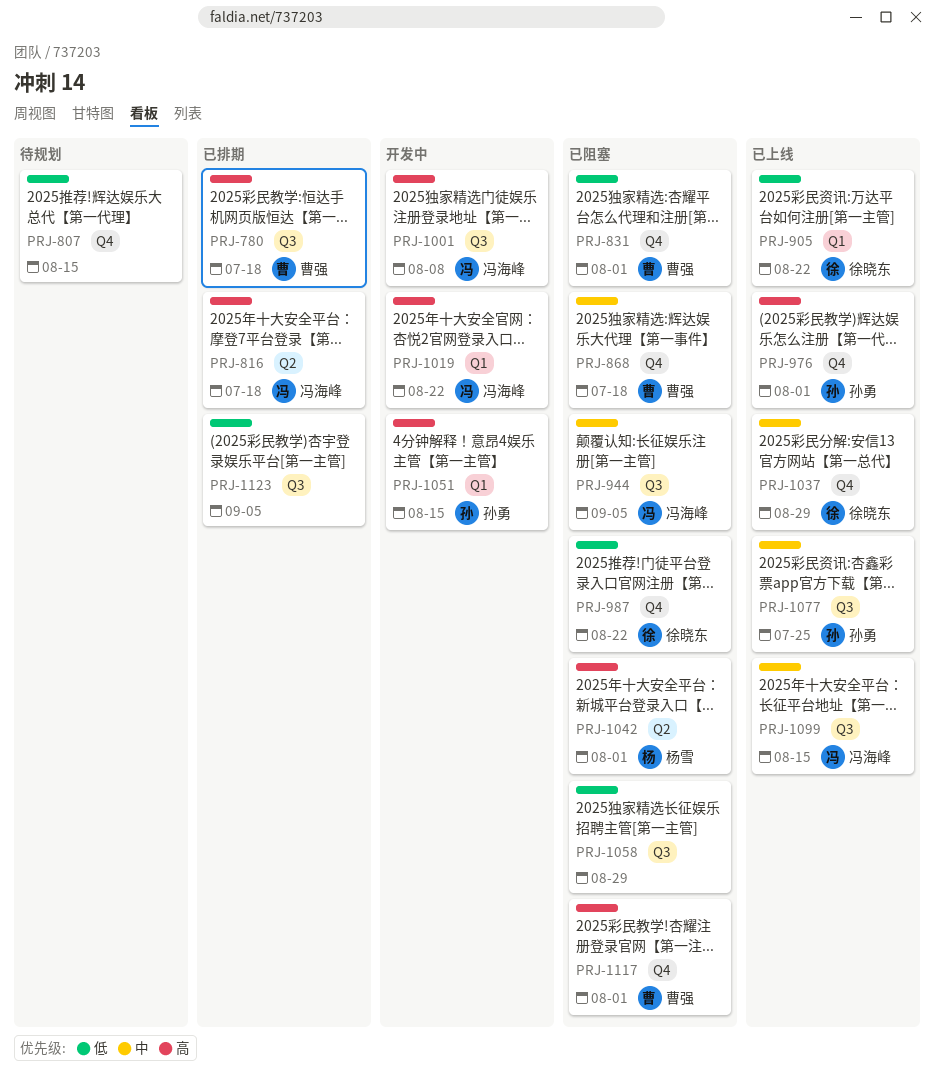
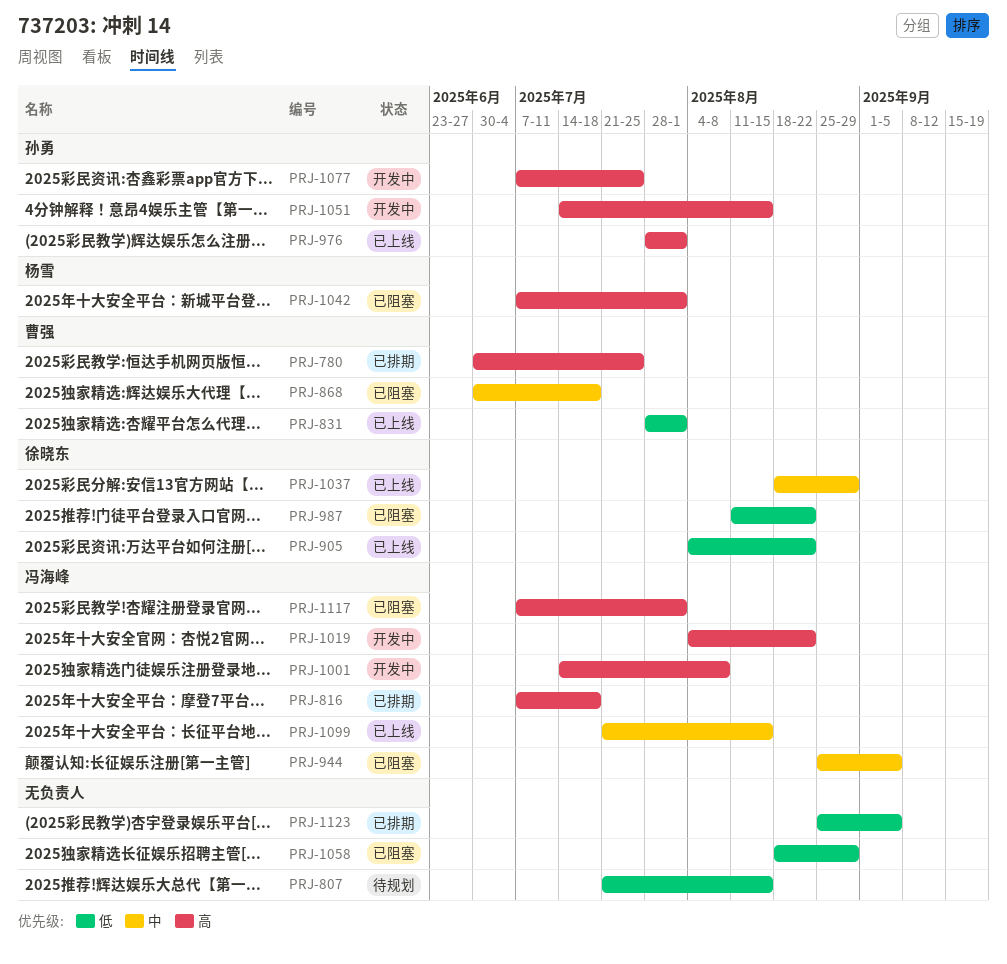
PRJ-780, due: Jul 18 -> Jul 25
PRJ-831, status: 已阻塞 -> 已上线
PRJ-1077, status: 已上线 -> 开发中
PRJ-1077, priority: 中 -> 高
PRJ-1117, owner: 曹强 -> 冯海峰

